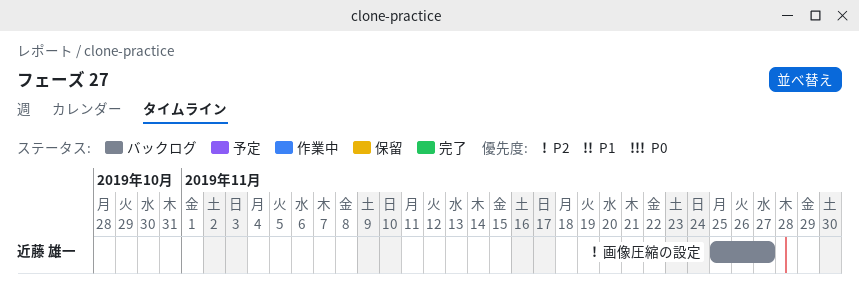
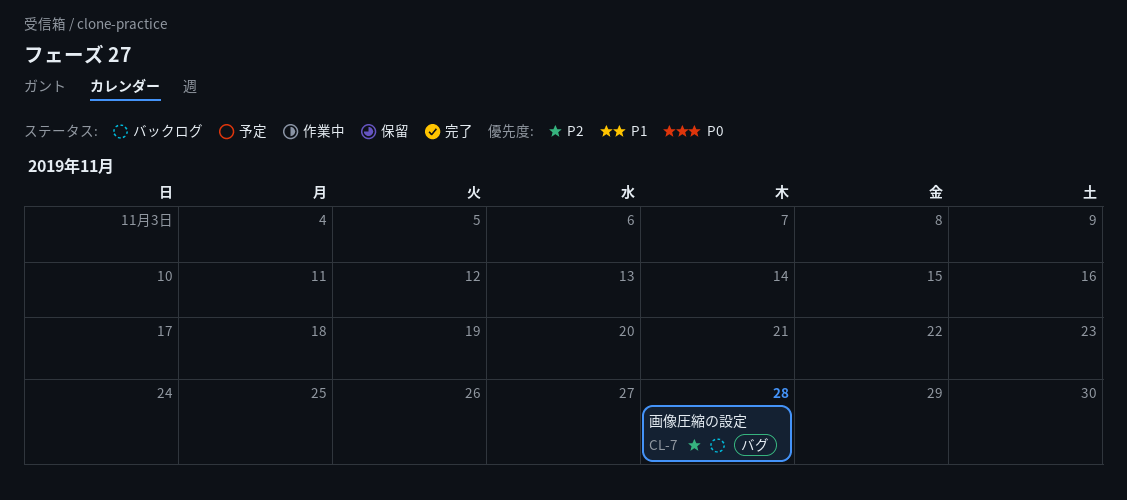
画像圧縮の設定, due: Nov 27 -> Nov 28

